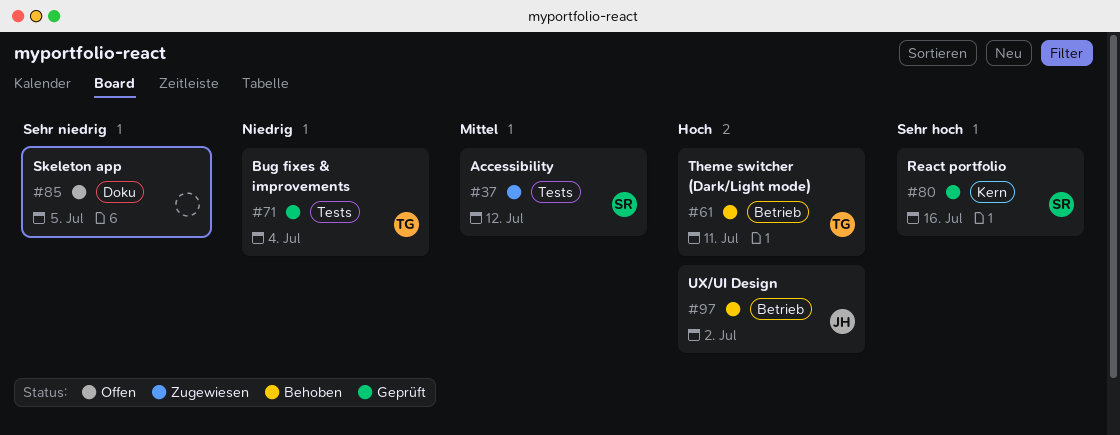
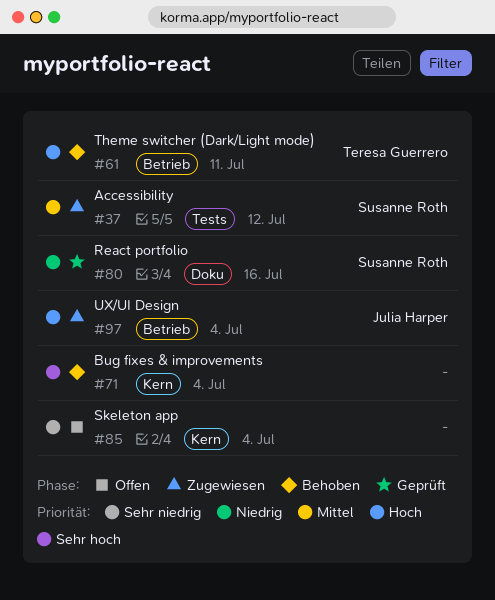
#71, status: Geprüft -> Behoben
#71, owner: Teresa Guerrero -> none
#71, priority: Niedrig -> Sehr hoch
#71, label: Tests -> Kern
#80, priority: Sehr hoch -> Niedrig
#80, label: Kern -> Doku
#85, label: Doku -> Kern
#85, due: Jul 5 -> Jul 4
#97, status: Behoben -> Zugewiesen
#97, due: Jul 2 -> Jul 4

